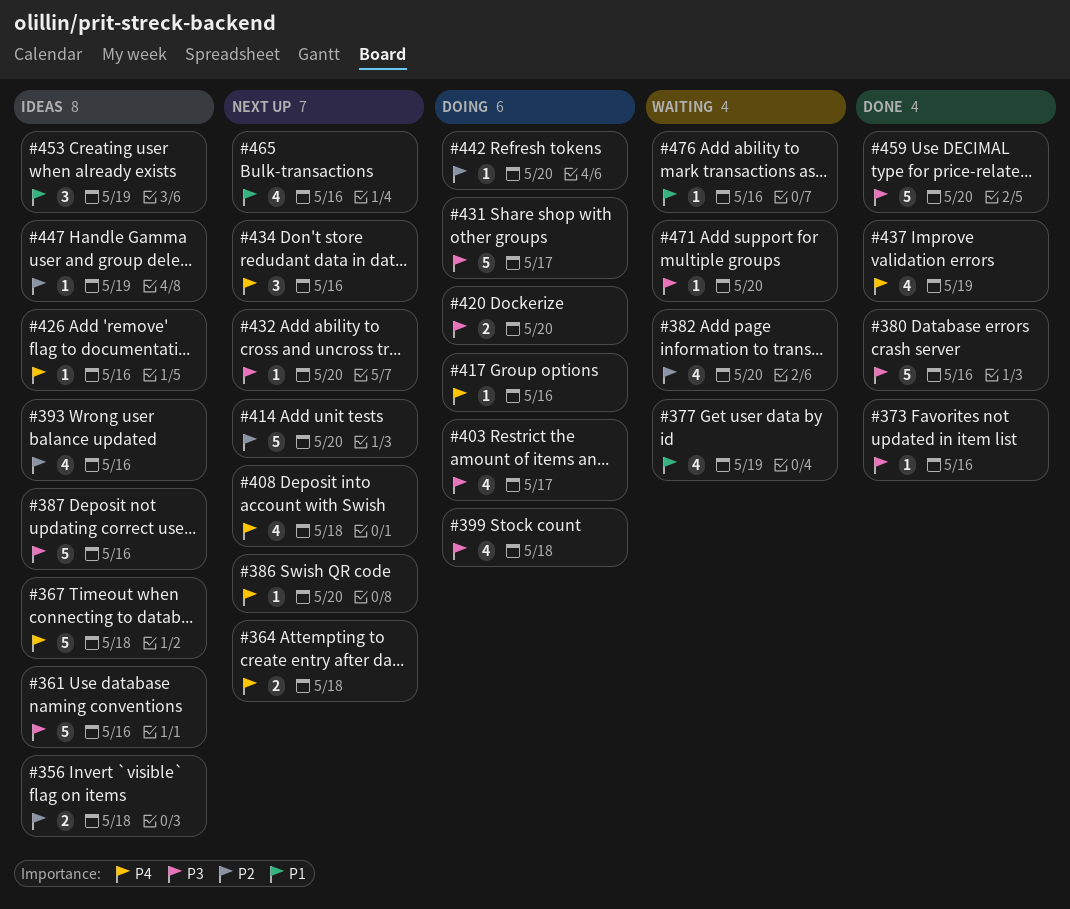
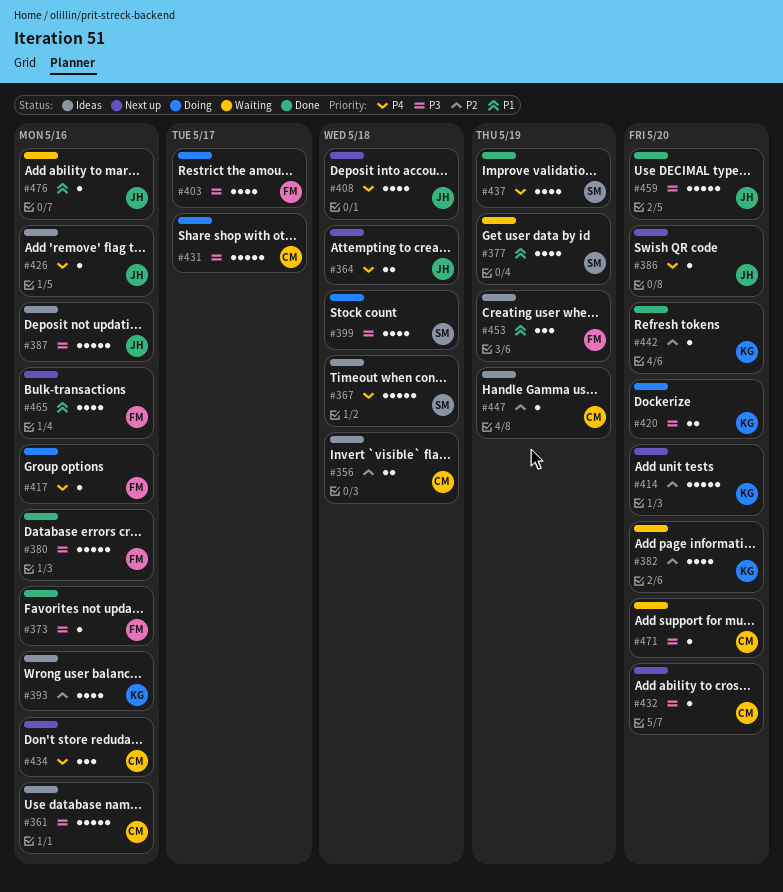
#442, status: Doing -> Done

